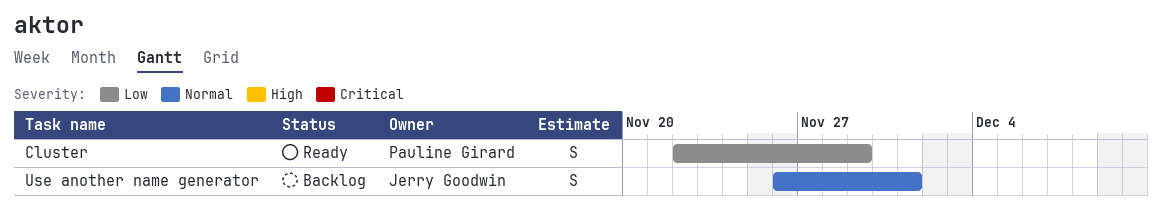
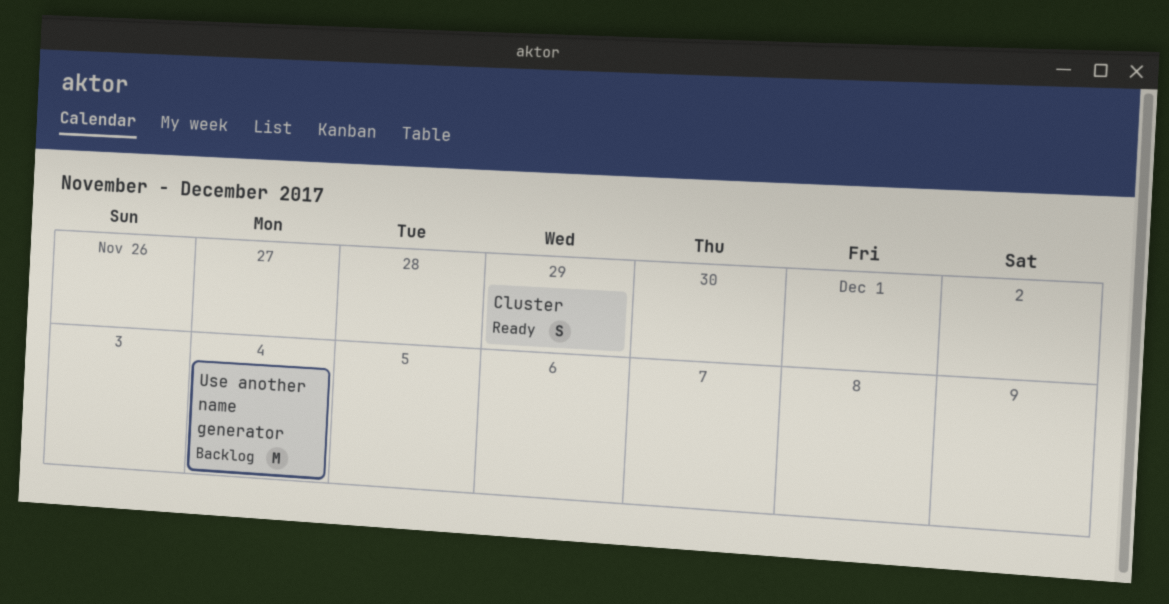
Use another name generator, estimate: S -> M
Use another name generator, due: Dec 1 -> Dec 4

